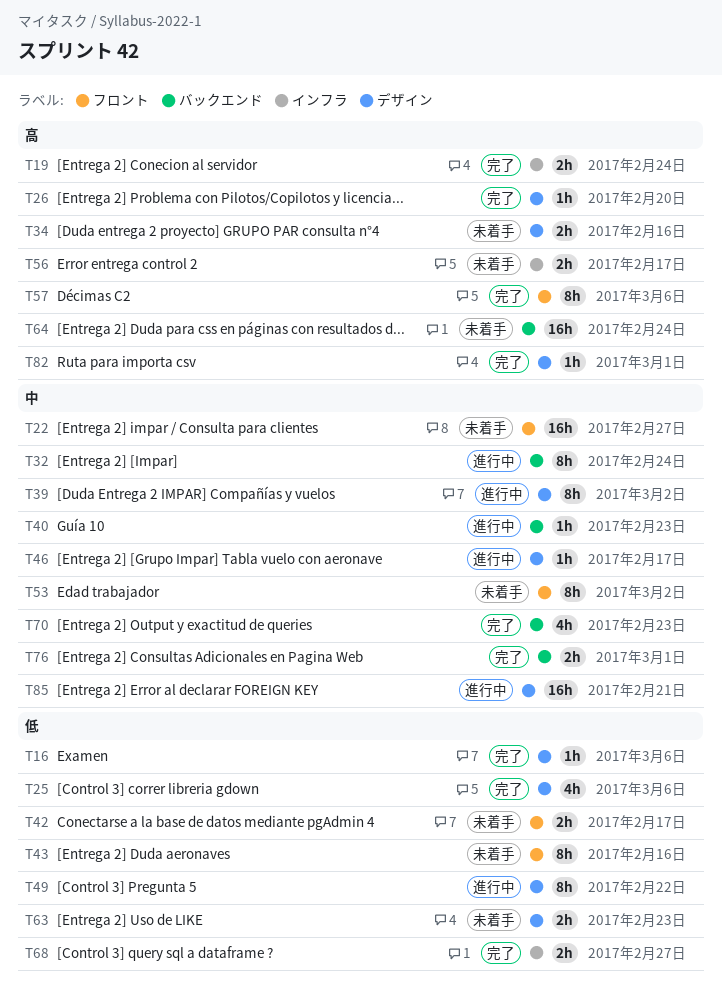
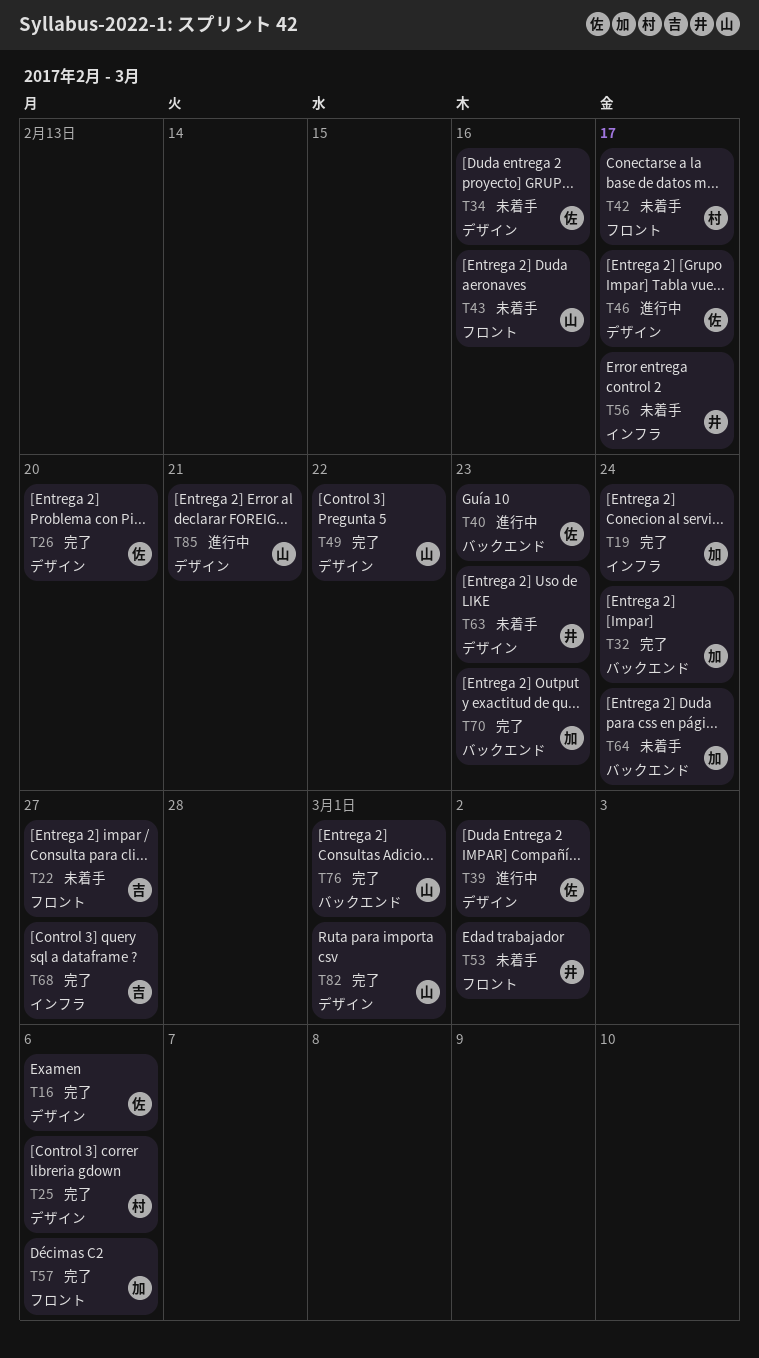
T32, status: 進行中 -> 完了
T49, status: 進行中 -> 完了

